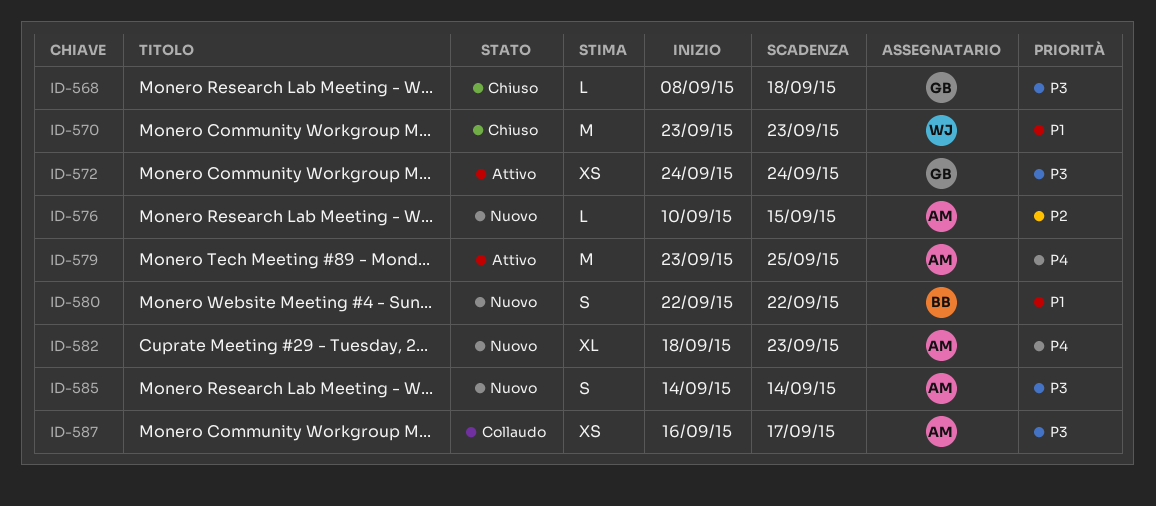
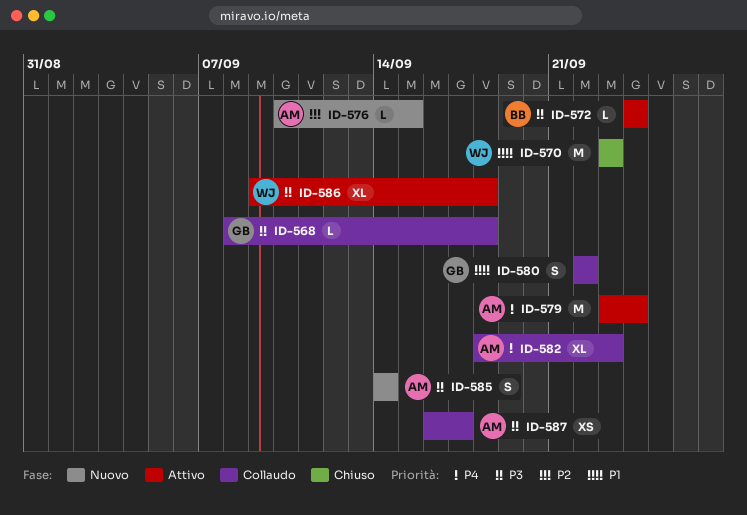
ID-568, status: Chiuso -> Collaudo
ID-572, owner: GB -> BB
ID-572, estimate: XS -> L
ID-579, due: Sep 25 -> Sep 24
ID-580, status: Nuovo -> Collaudo
ID-580, owner: BB -> GB
ID-582, status: Nuovo -> Collaudo
ID-586: none -> present

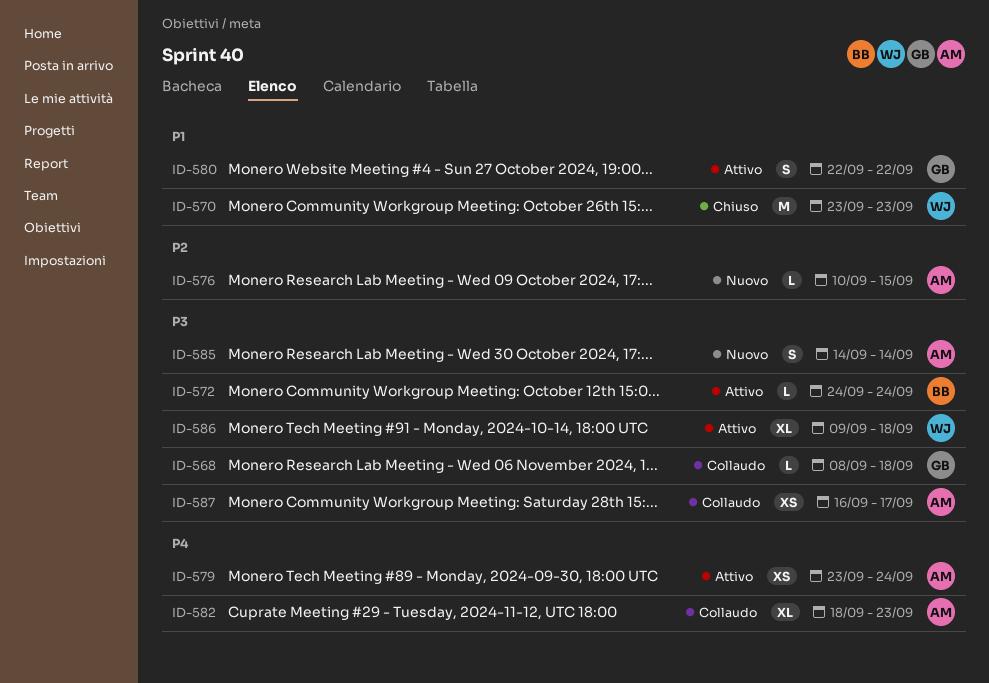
ID-579, estimate: M -> XS
ID-580, status: Collaudo -> Attivo

